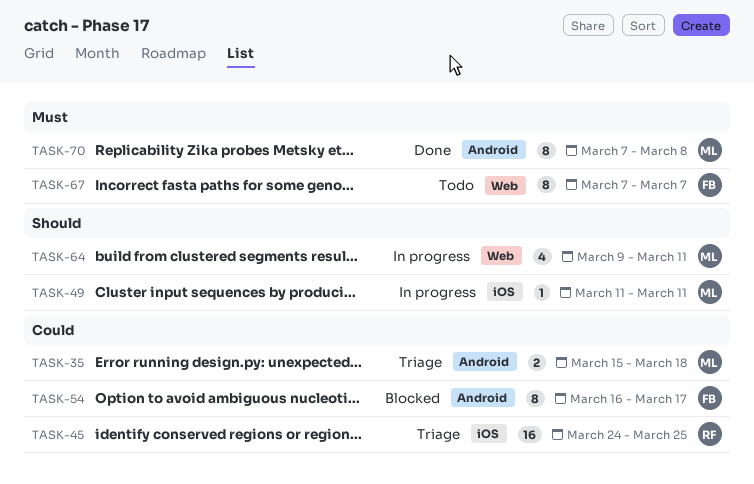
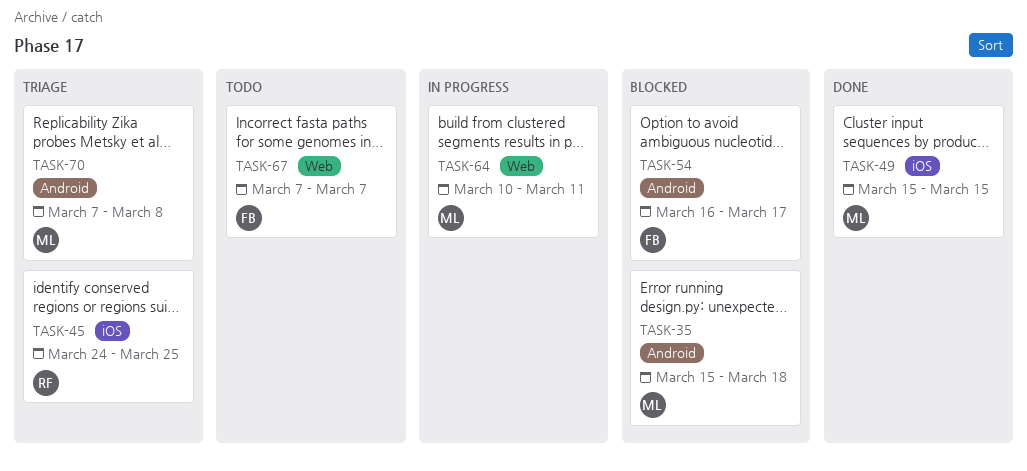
TASK-35, status: Triage -> Blocked
TASK-49, status: In progress -> Done
TASK-49, start: Mar 11 -> Mar 15
TASK-49, due: Mar 11 -> Mar 15
TASK-64, start: Mar 9 -> Mar 10
TASK-70, status: Done -> Triage

